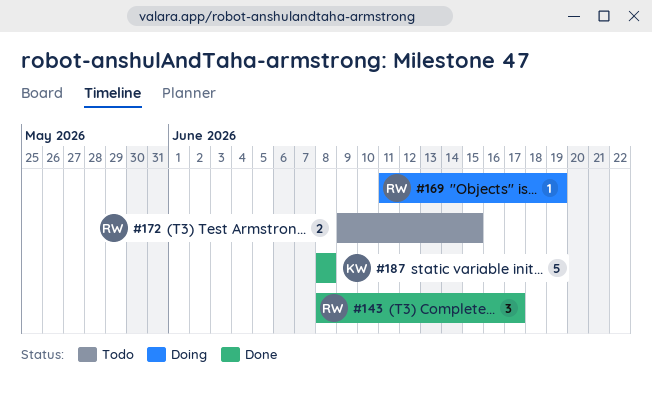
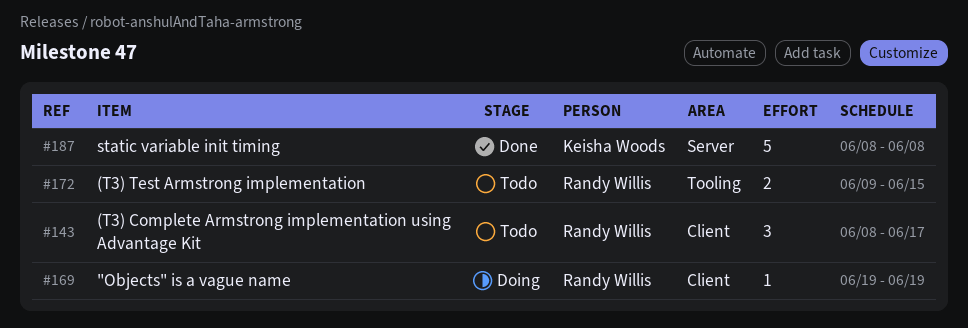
#143, status: Done -> Todo
#169, start: Jun 11 -> Jun 19

